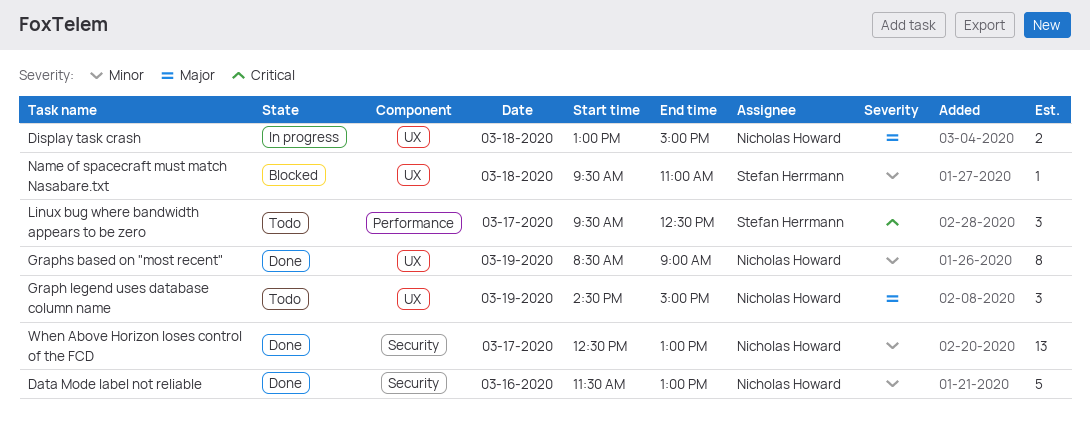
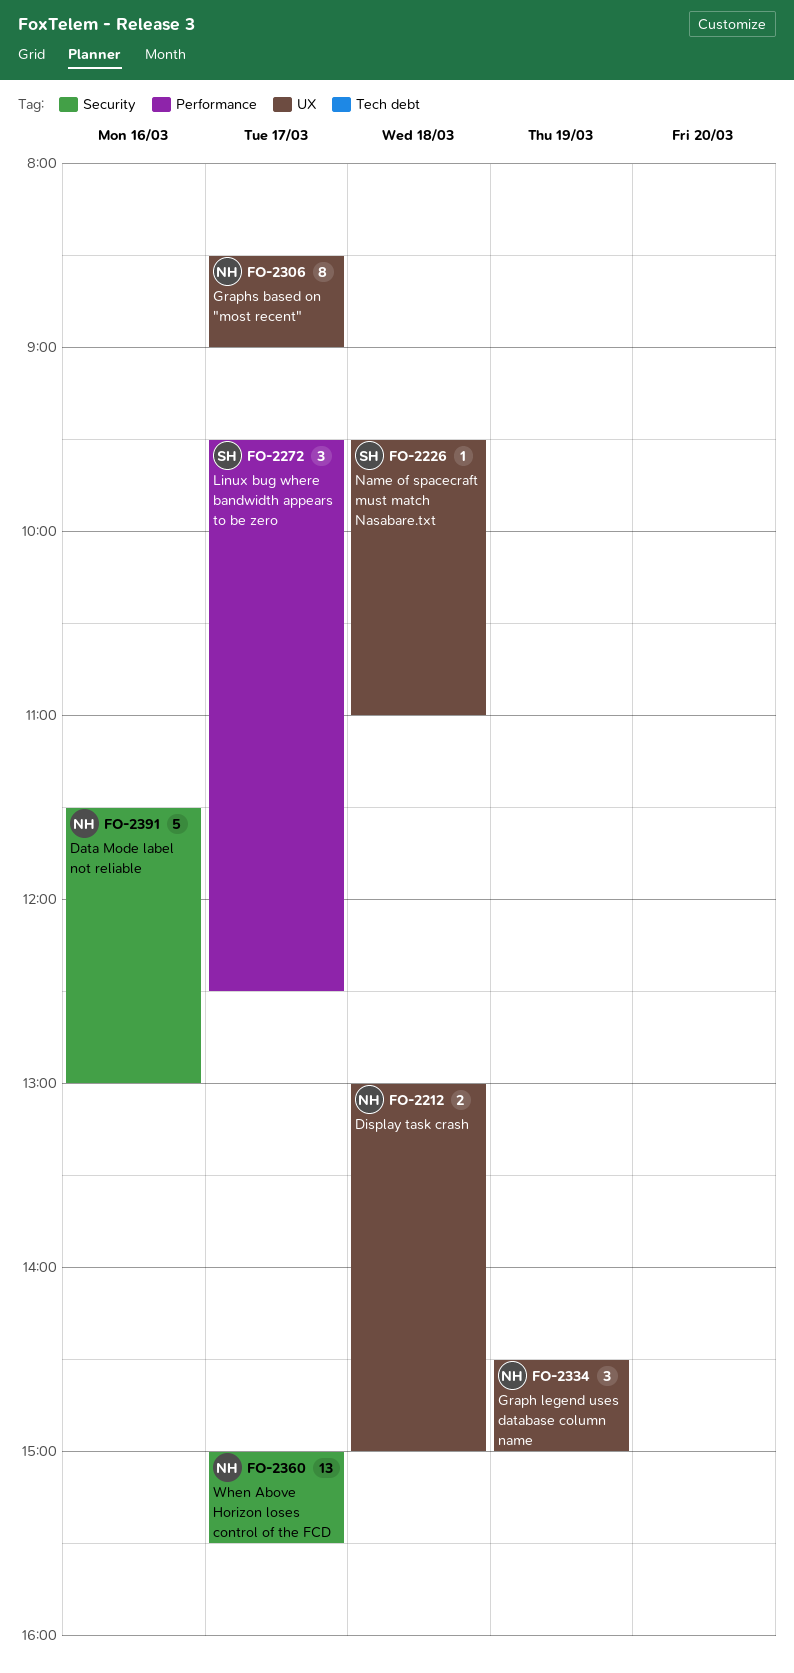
Graphs based on "most recent", day: Mar 19 -> Mar 17
When Above Horizon loses control of the FCD, begins: 12:30 -> 15:00
When Above Horizon loses control of the FCD, ends: 13:00 -> 15:30

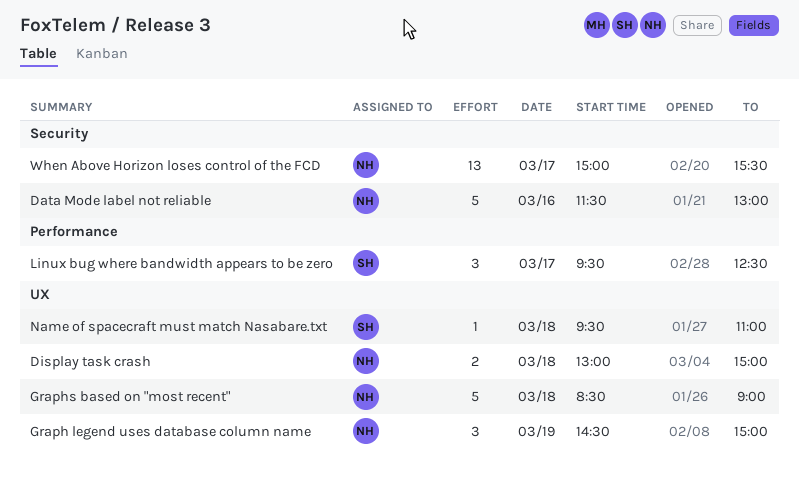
Graphs based on "most recent", estimate: 8 -> 5
Graphs based on "most recent", day: Mar 17 -> Mar 18

